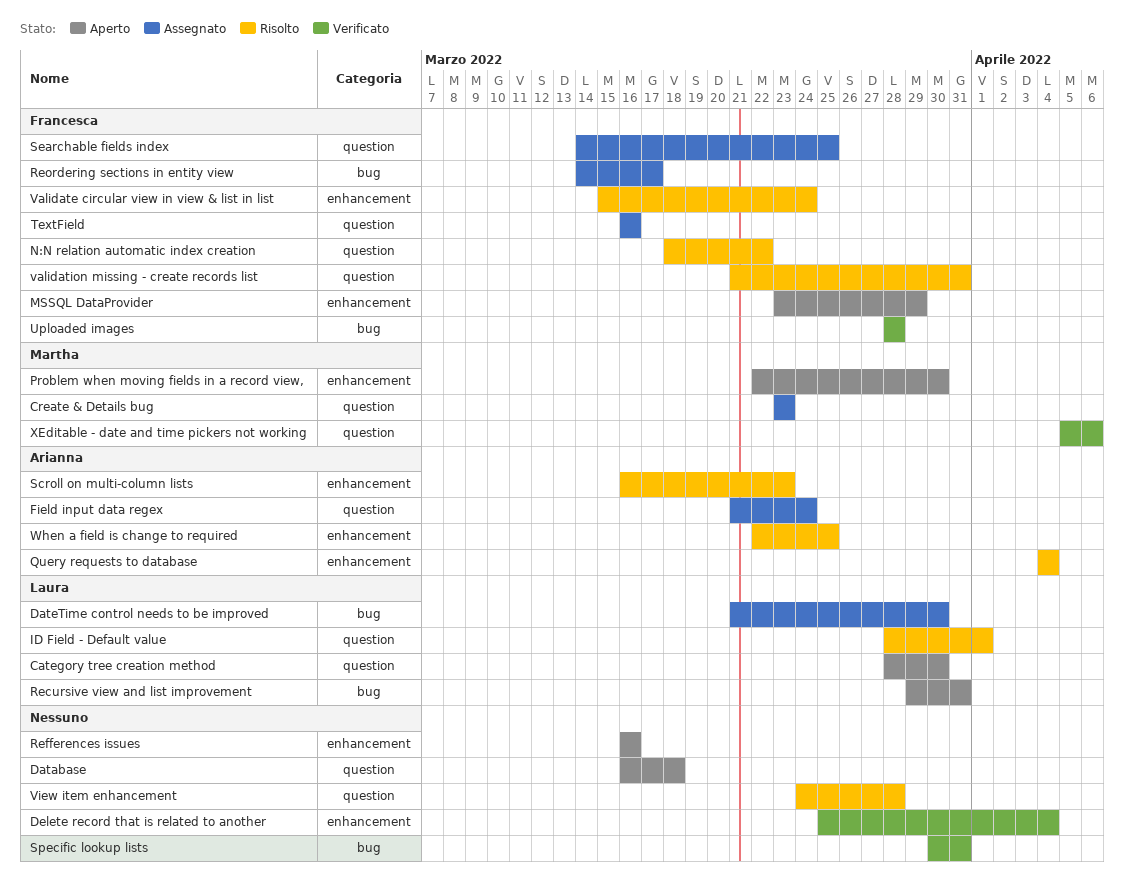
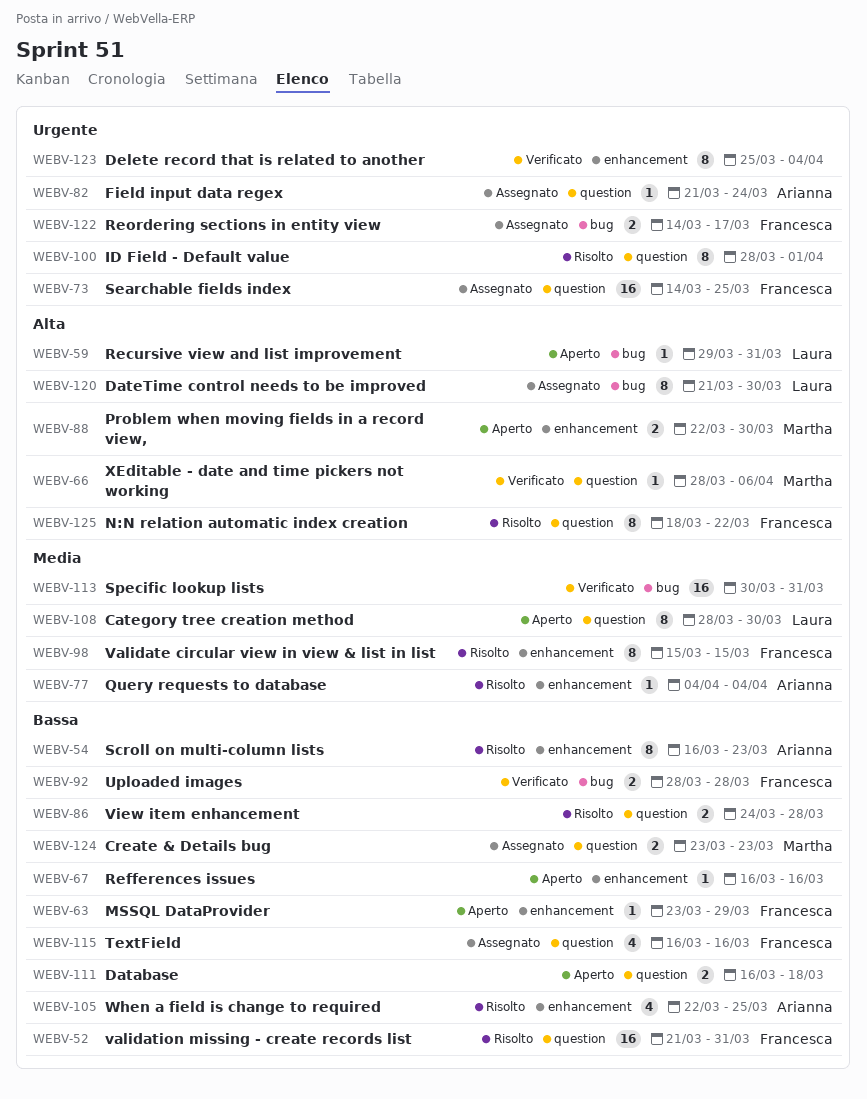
ID Field - Default value, owner: Laura -> none
Validate circular view in view & list in list, due: Mar 24 -> Mar 15
XEditable - date and time pickers not working, start: Apr 5 -> Mar 28

